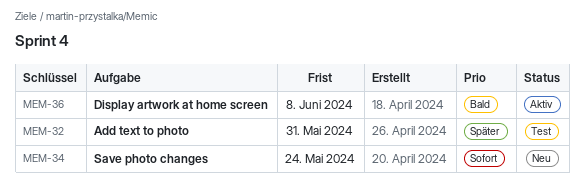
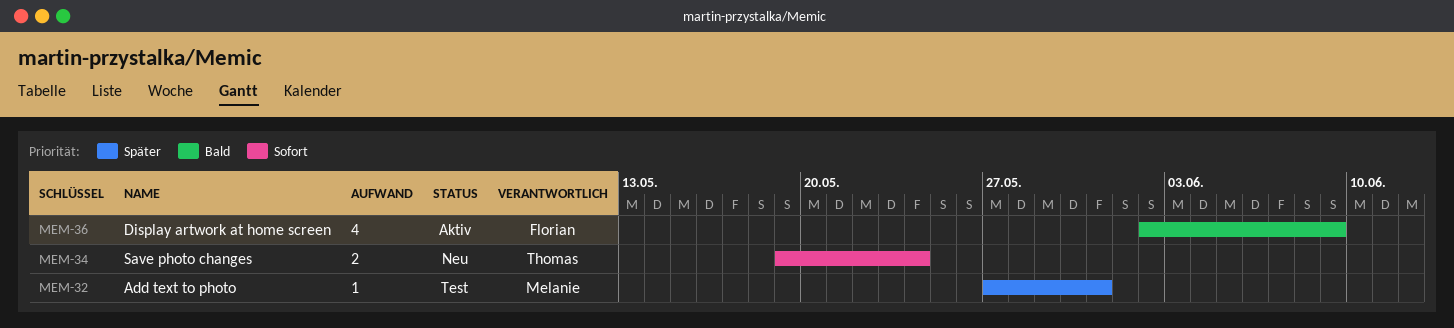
MEM-36, due: Jun 8 -> Jun 9

